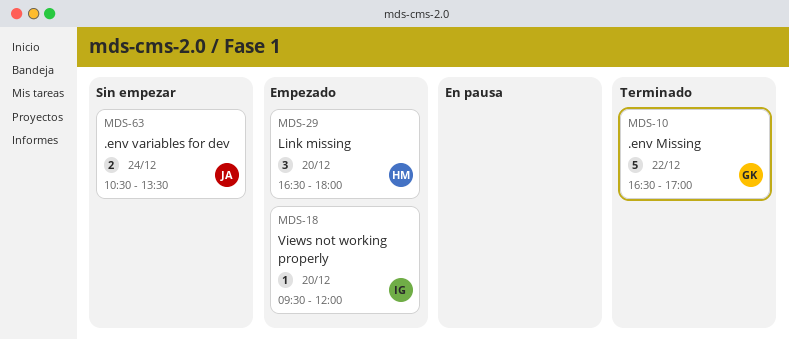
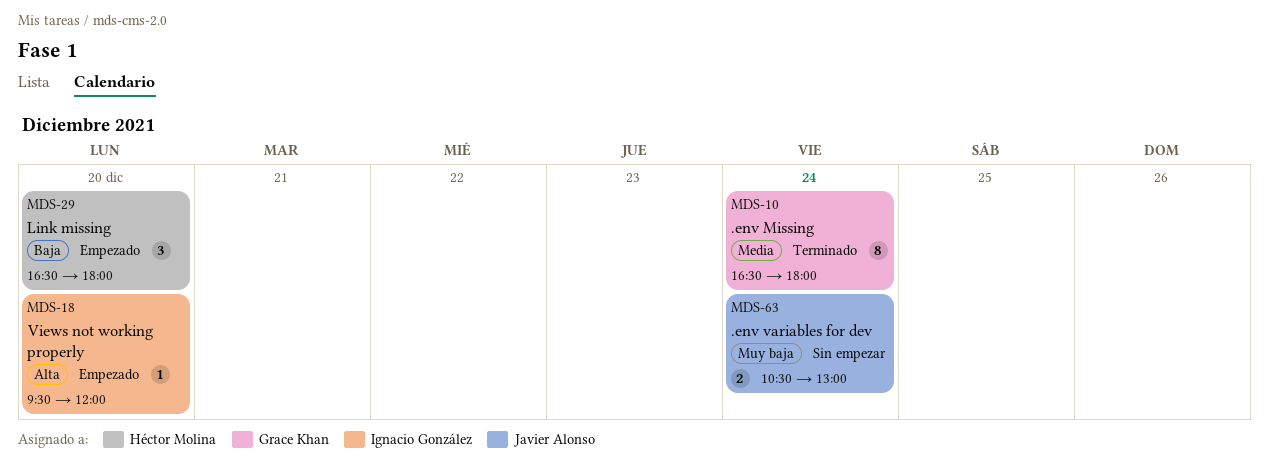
MDS-10, estimate: 5 -> 8
MDS-10, day: Dec 22 -> Dec 24
MDS-10, ends: 17:00 -> 18:00
MDS-63, ends: 13:30 -> 13:00

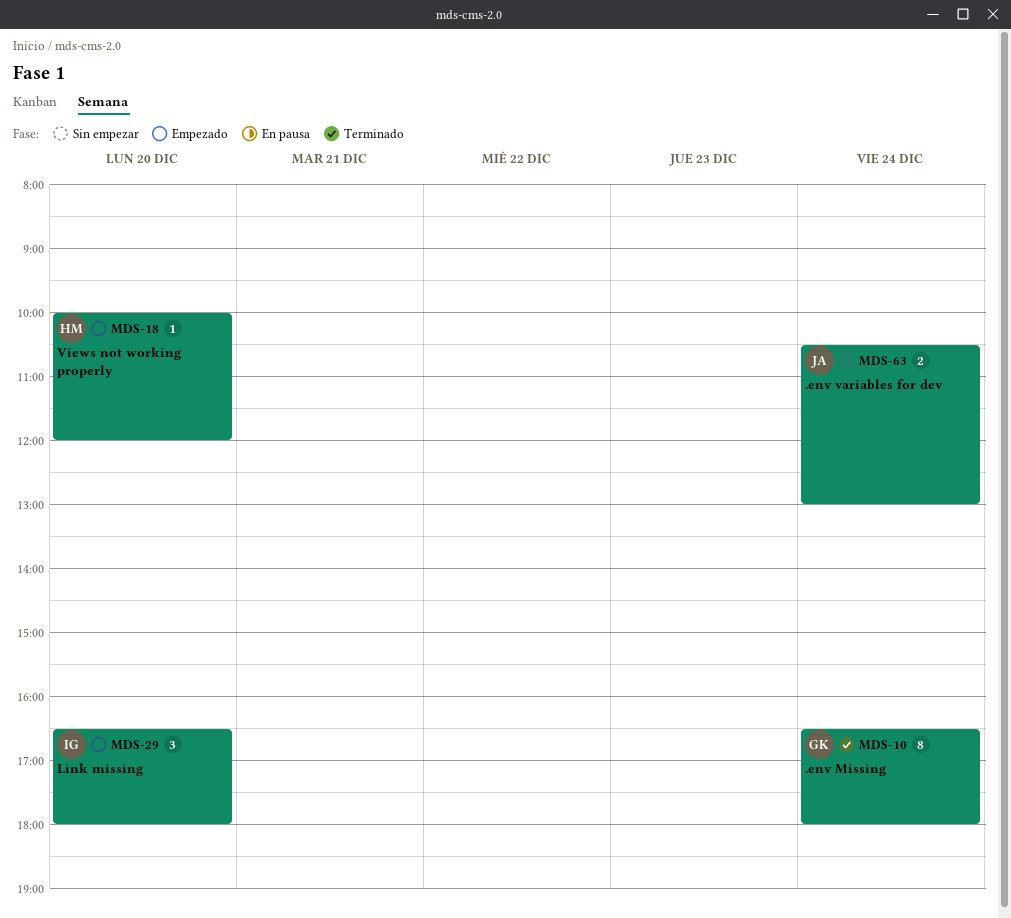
MDS-18, owner: Ignacio González -> Héctor Molina
MDS-18, begins: 09:30 -> 10:00
MDS-29, owner: Héctor Molina -> Ignacio González

